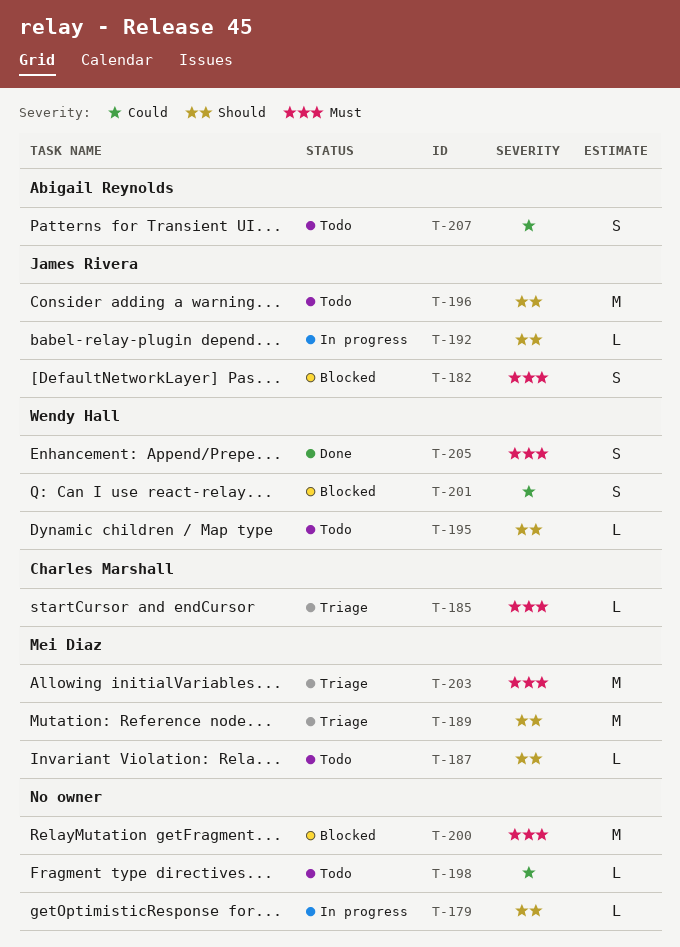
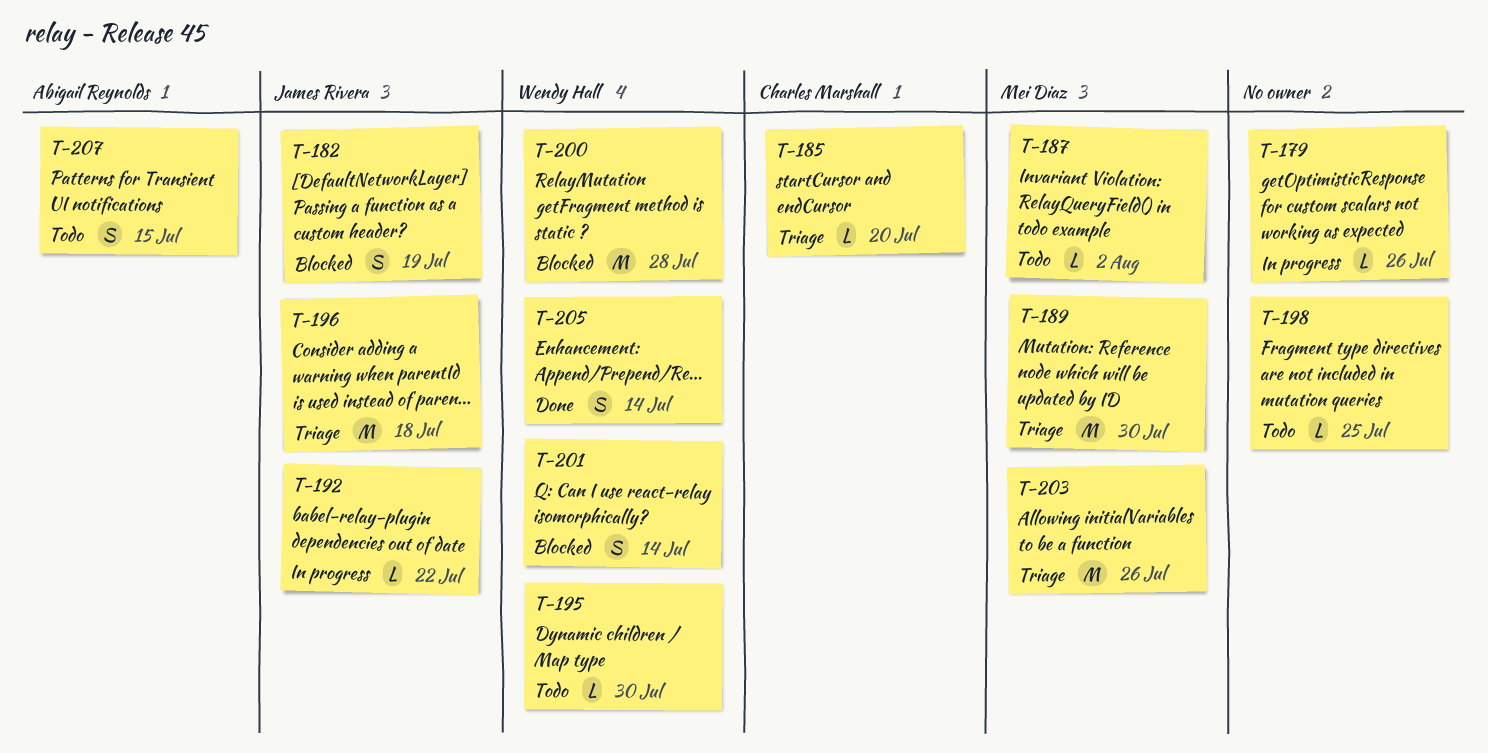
T-196, status: Todo -> Triage
T-200, owner: none -> Wendy Hall

